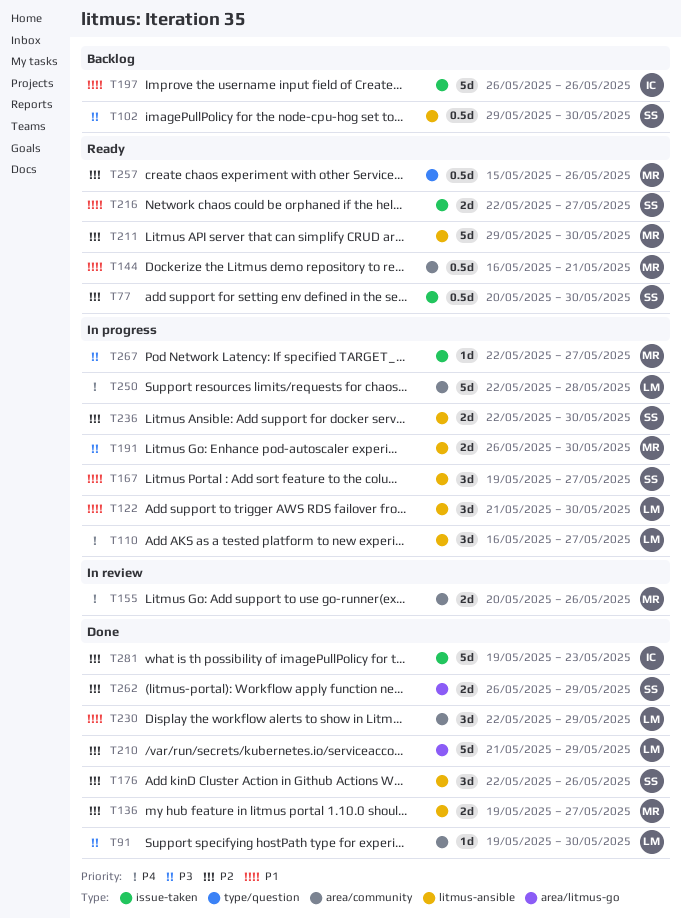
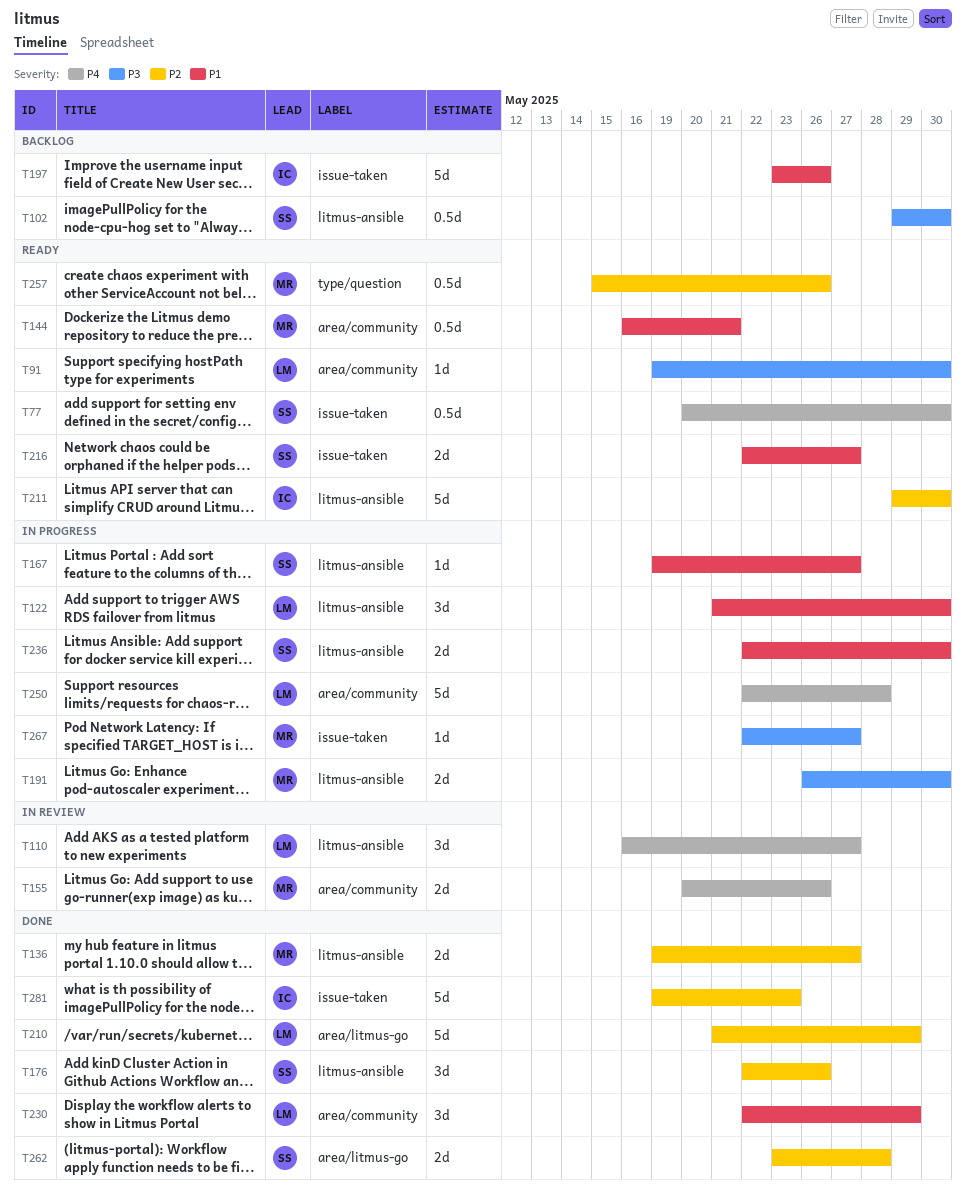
T77, priority: P2 -> P4
T91, status: Done -> Ready
T110, status: In progress -> In review
T167, estimate: 3d -> 1d
T197, start: May 26 -> May 23
T211, owner: MR -> IC
T236, priority: P2 -> P1
T262, start: May 26 -> May 23
T262, due: May 29 -> May 28

